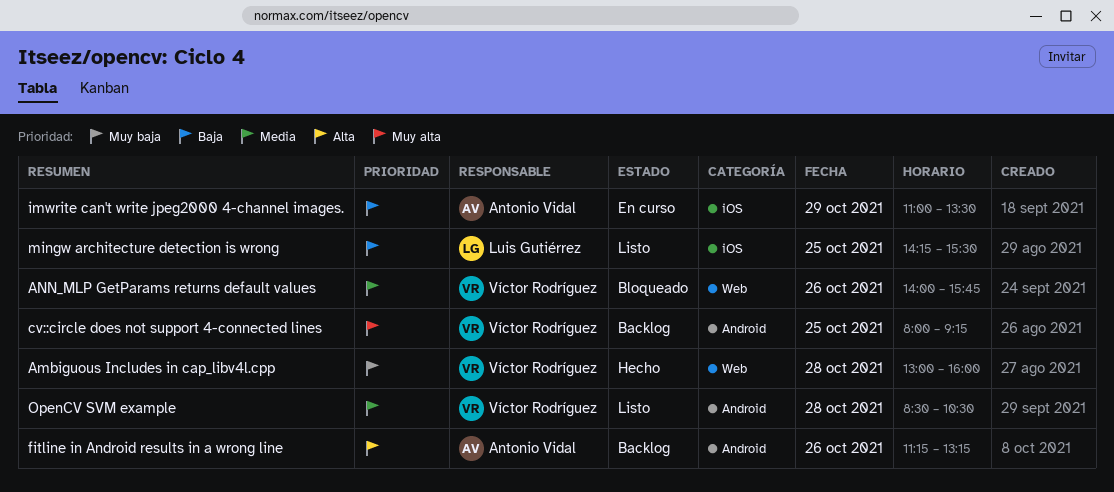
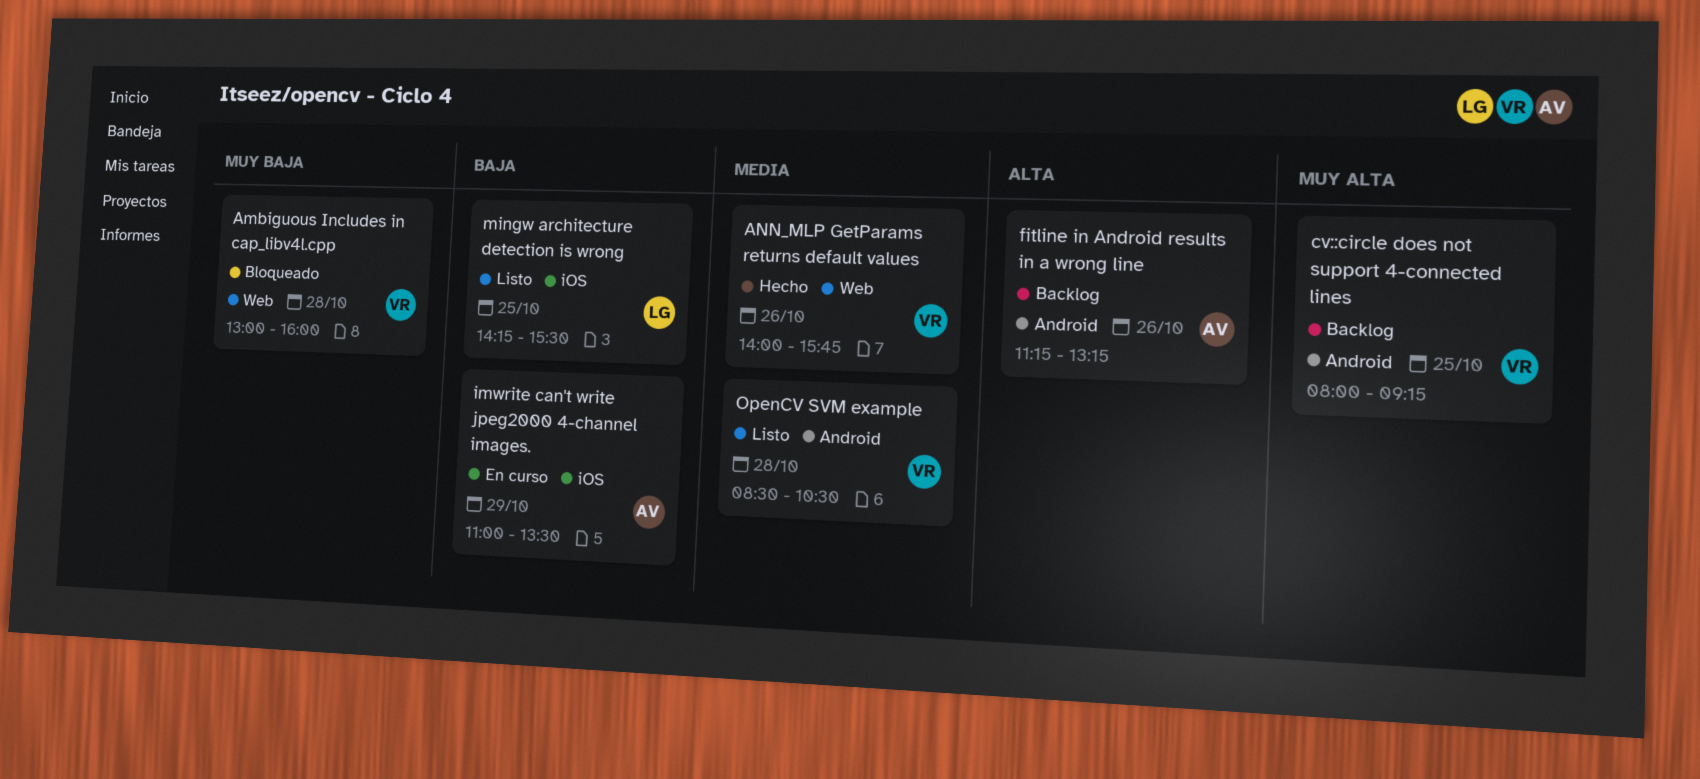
Ambiguous Includes in cap_libv4l.cpp, status: Hecho -> Bloqueado
ANN_MLP GetParams returns default values, status: Bloqueado -> Hecho

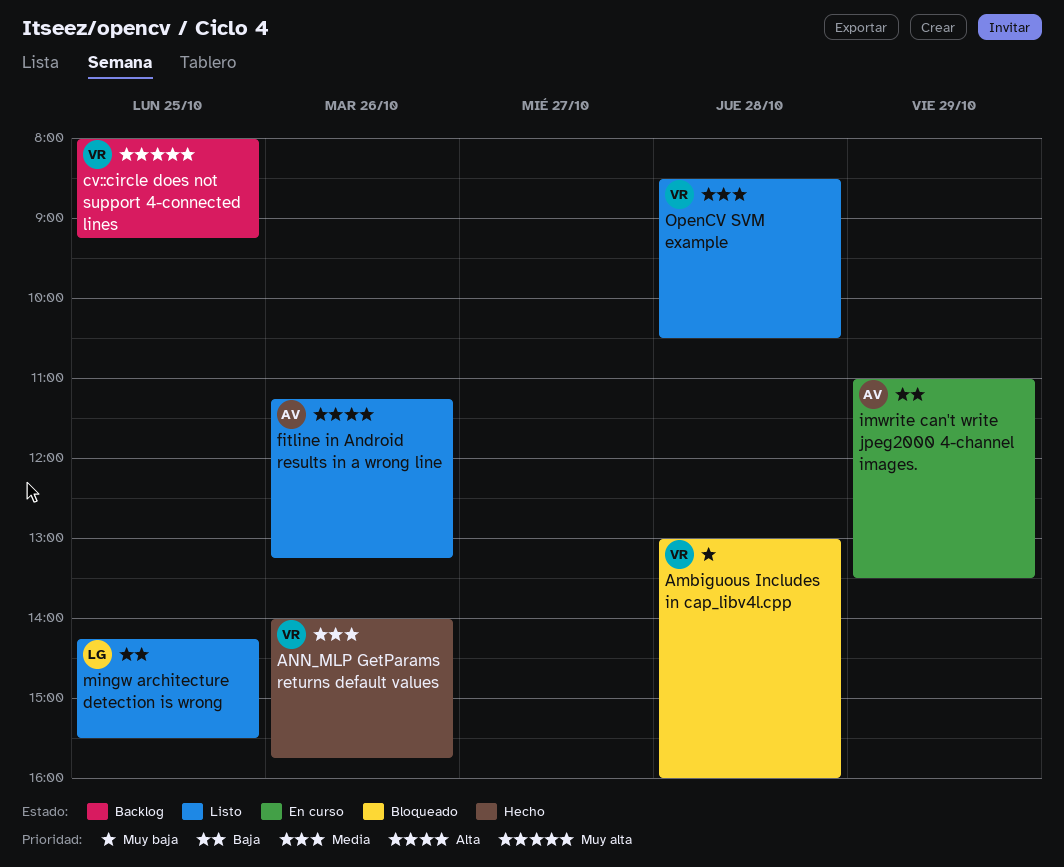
fitline in Android results in a wrong line, status: Backlog -> Listo

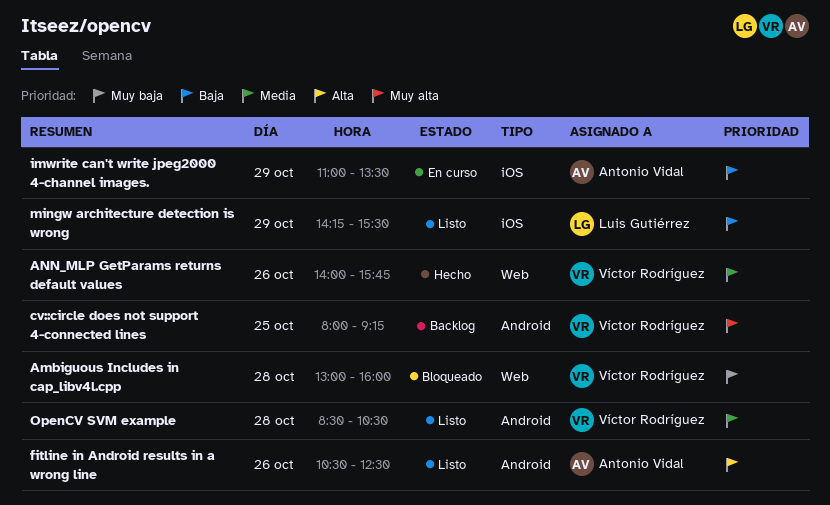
fitline in Android results in a wrong line, begins: 11:15 -> 10:30
fitline in Android results in a wrong line, ends: 13:15 -> 12:30
mingw architecture detection is wrong, day: Oct 25 -> Oct 29

